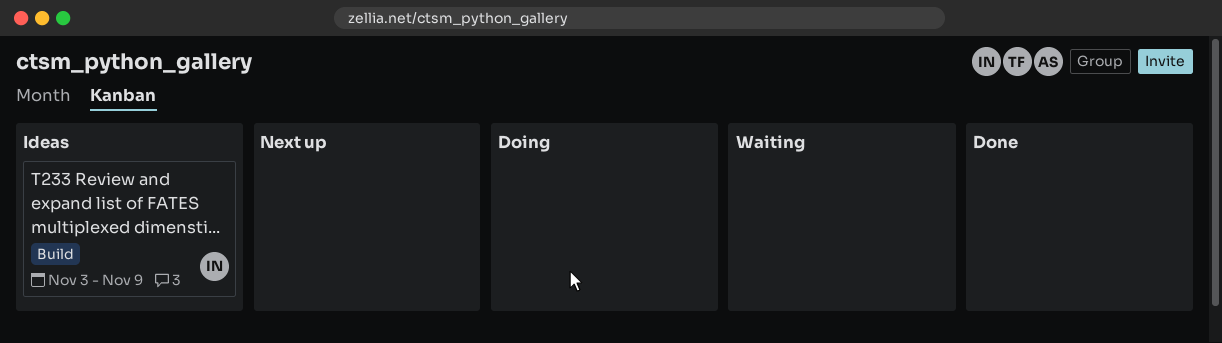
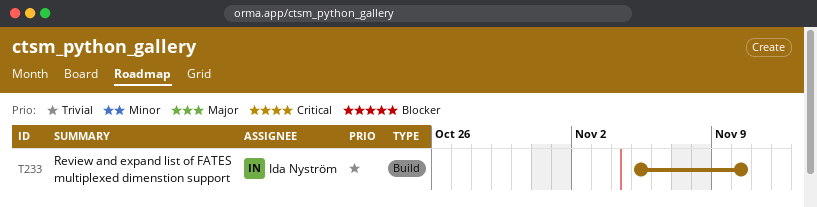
T233, start: Nov 3 -> Nov 5
T233, due: Nov 9 -> Nov 10

